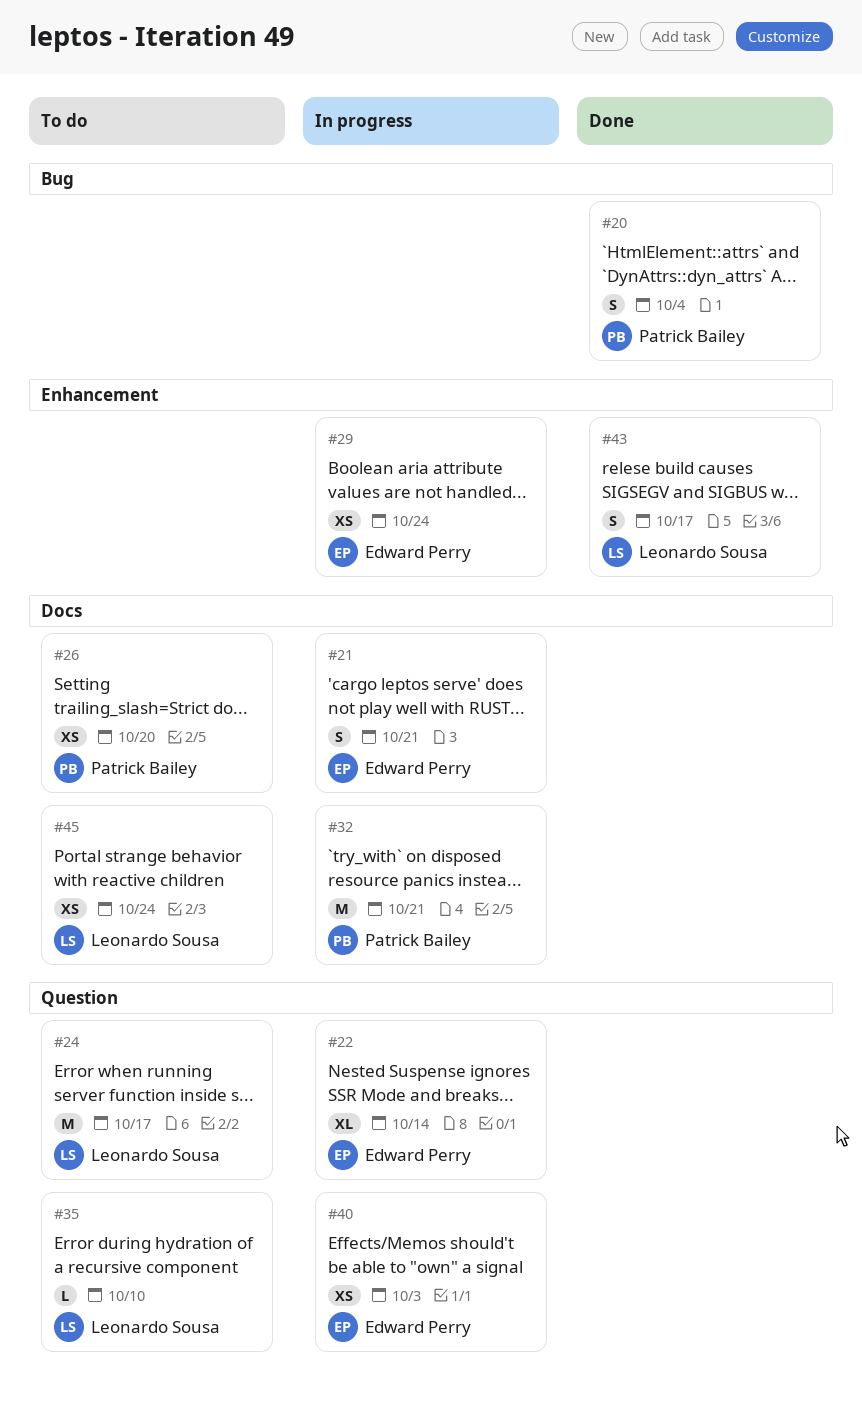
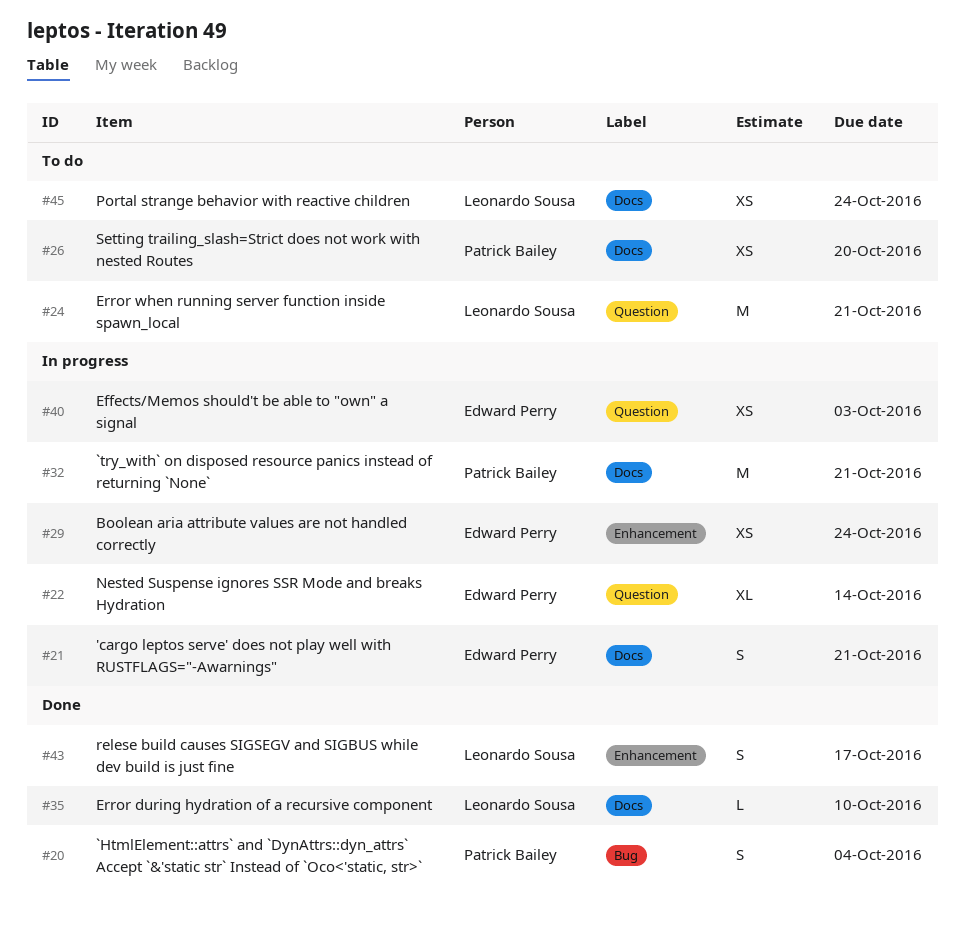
#24, due: Oct 17 -> Oct 21
#35, status: To do -> Done
#35, label: Question -> Docs

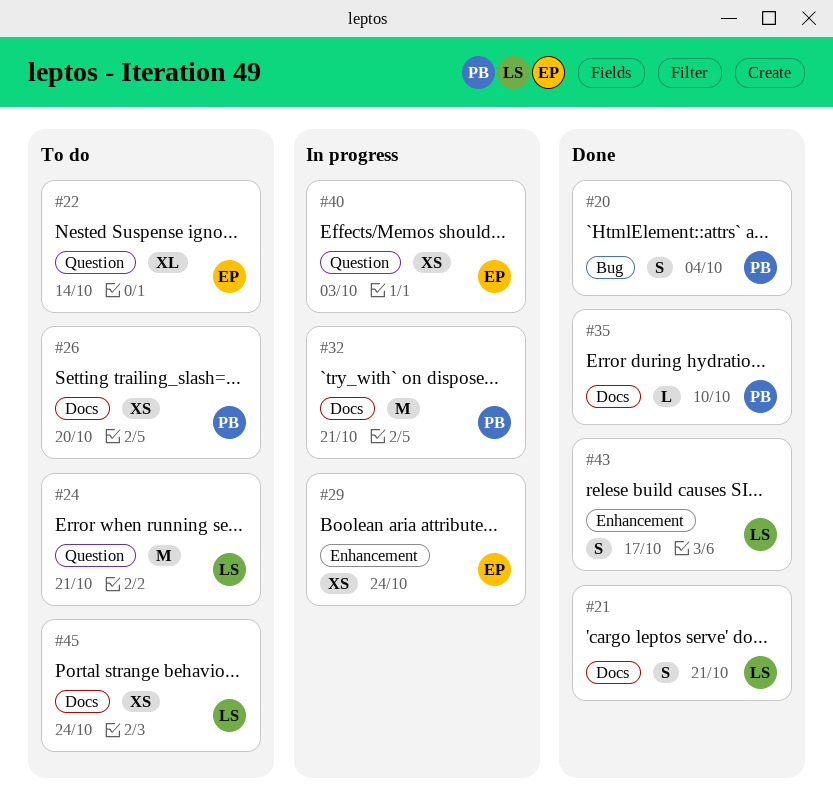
#21, status: In progress -> Done
#21, owner: Edward Perry -> Leonardo Sousa
#22, status: In progress -> To do
#35, owner: Leonardo Sousa -> Patrick Bailey

